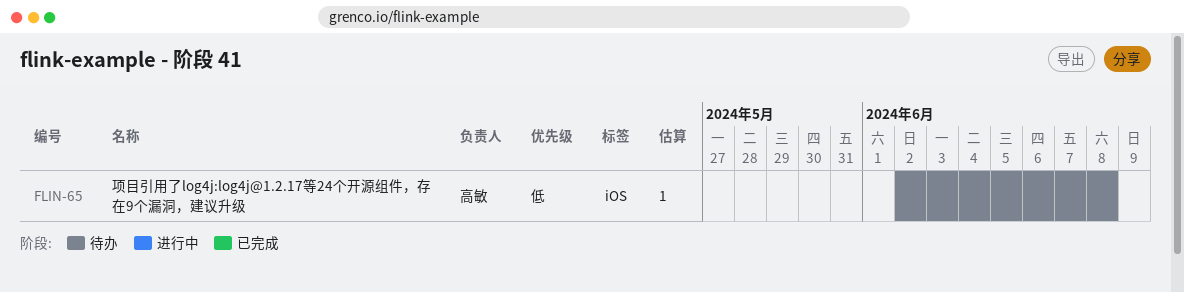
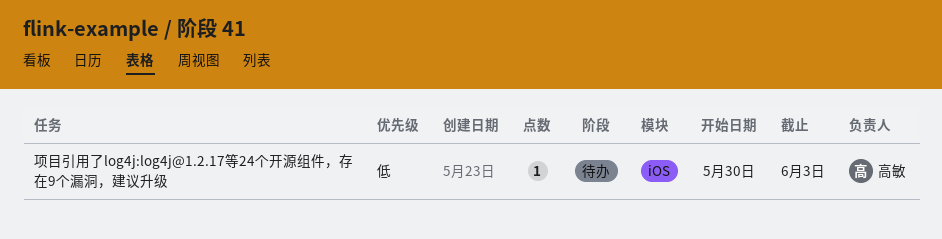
项目引用了log4j:log4j@1.2.17等24个开源组件，存在9个漏洞，建议升级, start: Jun 2 -> May 30
项目引用了log4j:log4j@1.2.17等24个开源组件，存在9个漏洞，建议升级, due: Jun 8 -> Jun 3

